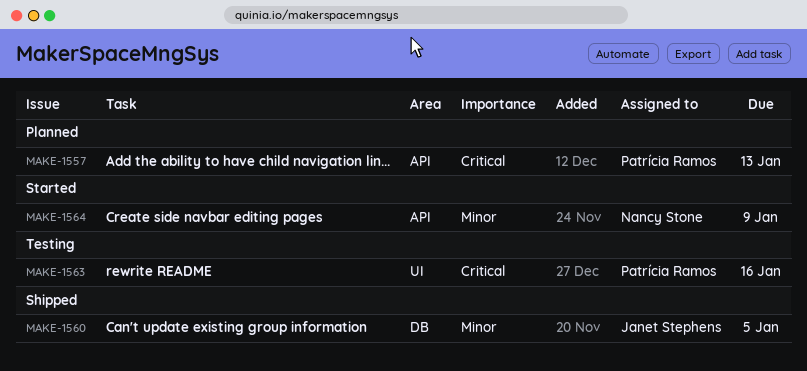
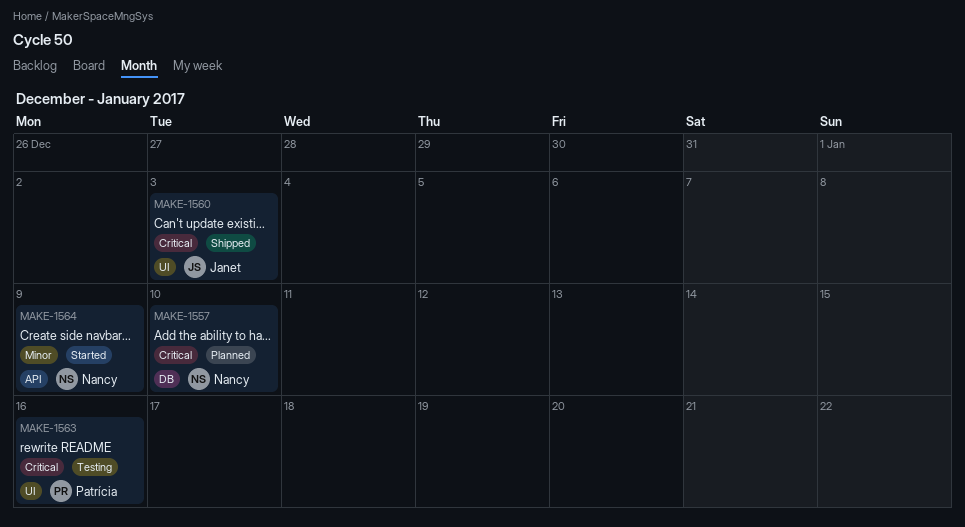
MAKE-1557, owner: Patrícia Ramos -> Nancy Stone
MAKE-1557, label: API -> DB
MAKE-1557, due: Jan 13 -> Jan 10
MAKE-1560, priority: Minor -> Critical
MAKE-1560, label: DB -> UI
MAKE-1560, due: Jan 5 -> Jan 3

